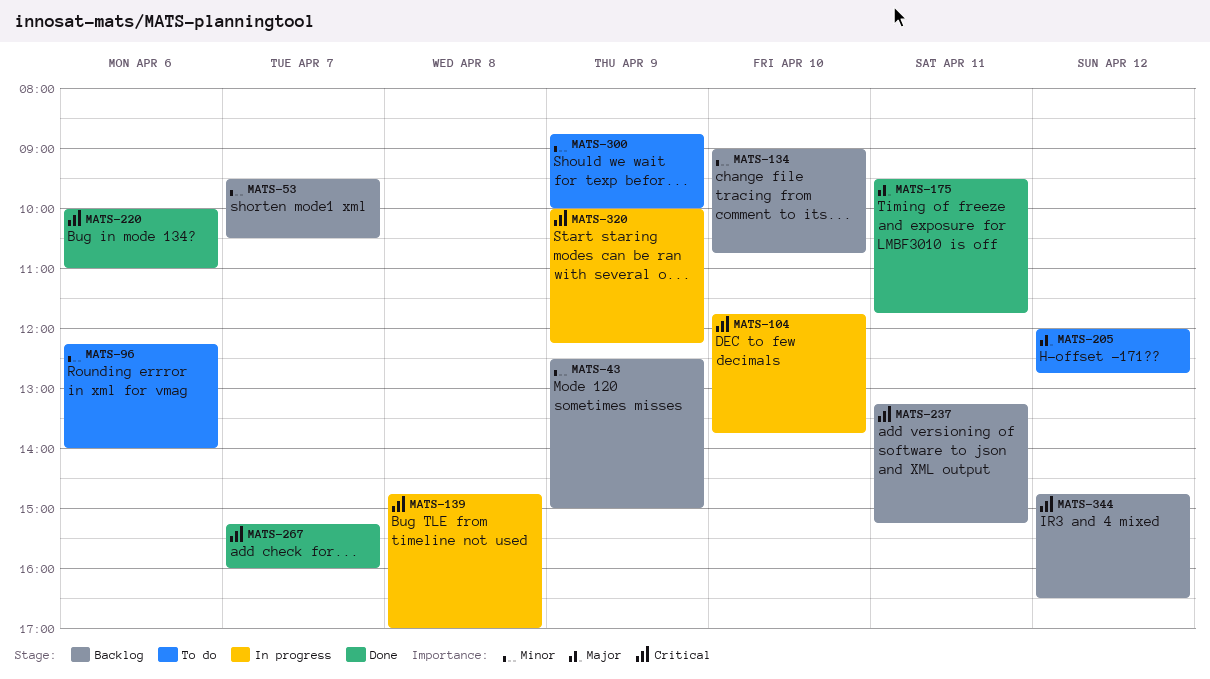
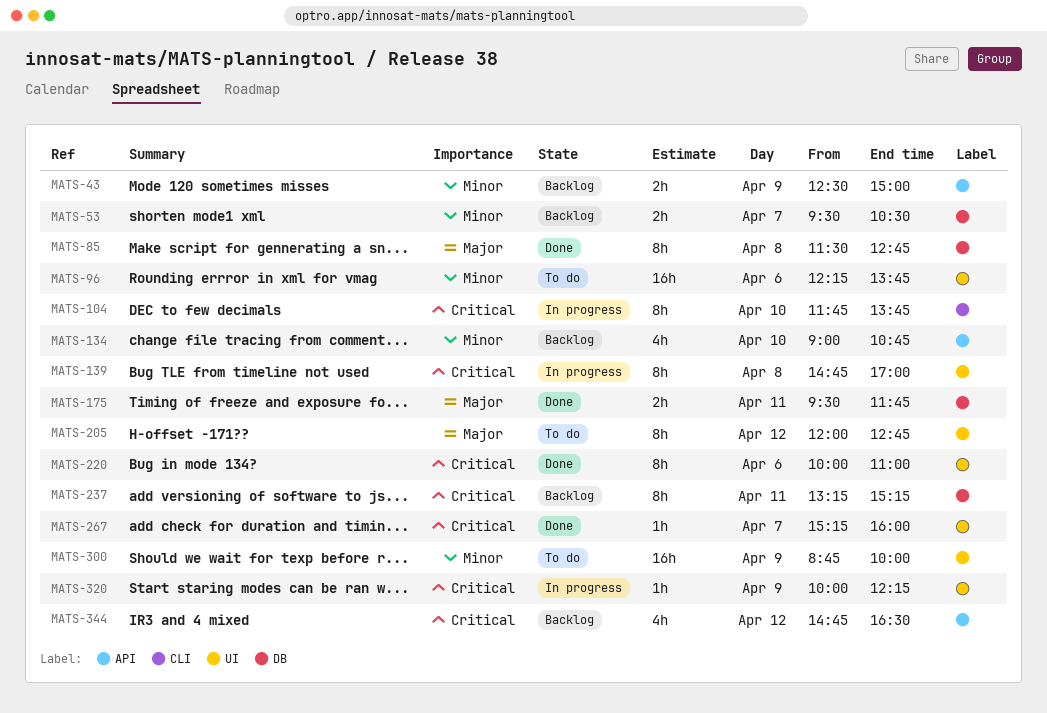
MATS-85: none -> present
MATS-96, ends: 14:00 -> 13:45

